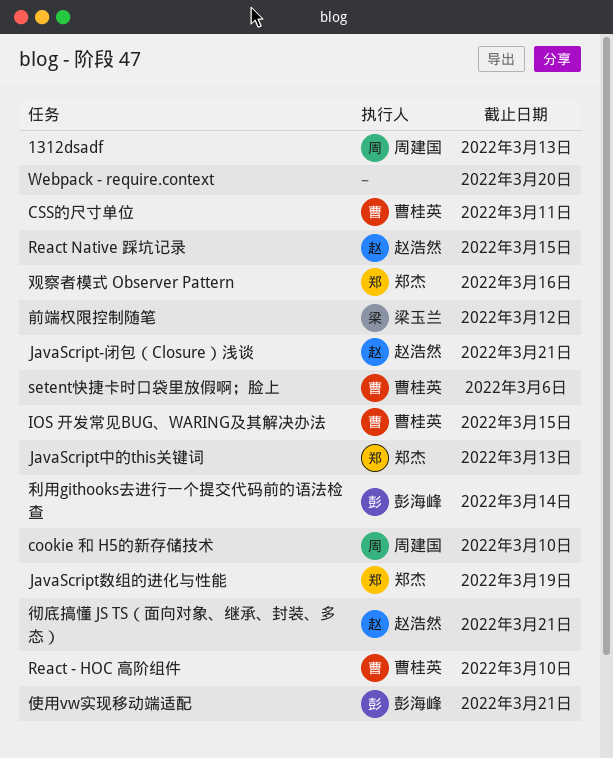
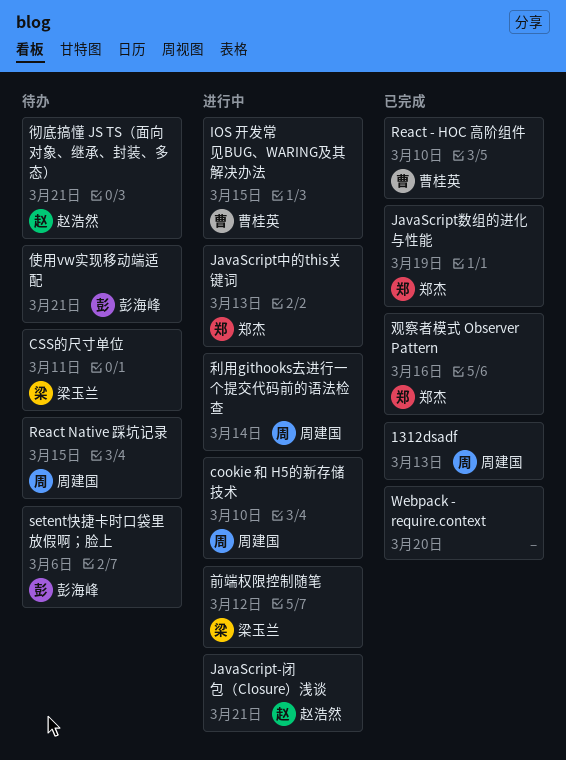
CSS的尺寸单位, owner: 曹桂英 -> 梁玉兰
React Native 踩坑记录, owner: 赵浩然 -> 周建国
setent快捷卡时口袋里放假啊；脸上, owner: 曹桂英 -> 彭海峰
利用githooks去进行一个提交代码前的语法检查, owner: 彭海峰 -> 周建国

